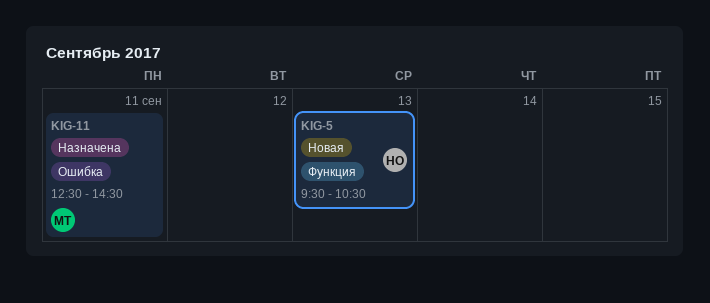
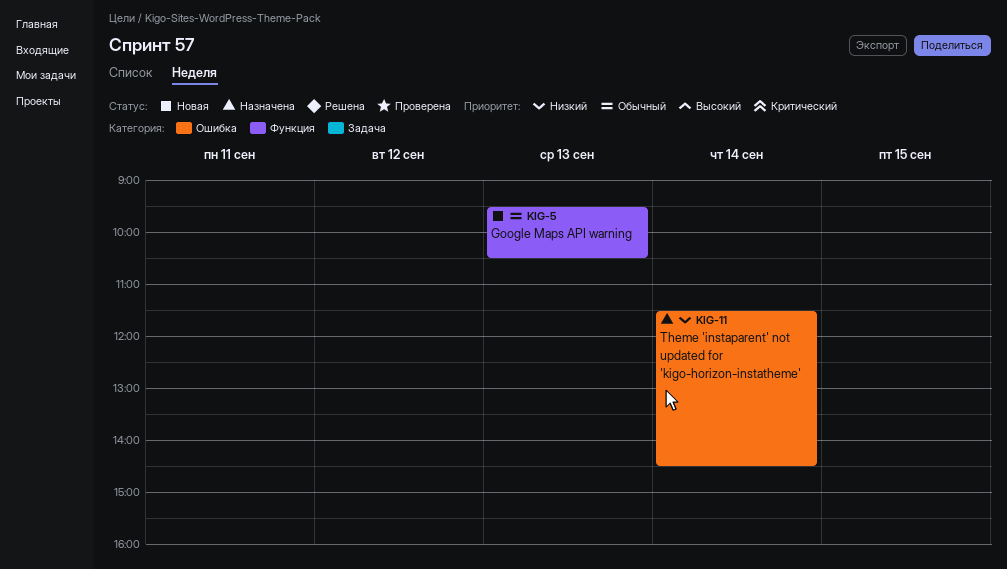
KIG-11, day: Sep 11 -> Sep 14
KIG-11, begins: 12:30 -> 11:30

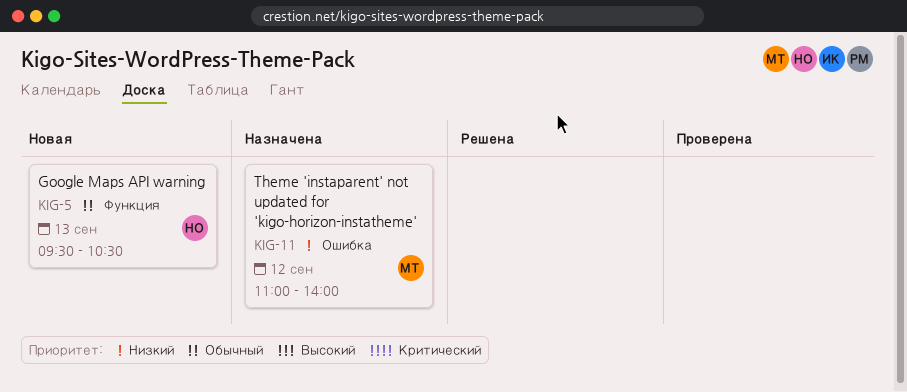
KIG-11, day: Sep 14 -> Sep 12
KIG-11, begins: 11:30 -> 11:00
KIG-11, ends: 14:30 -> 14:00

